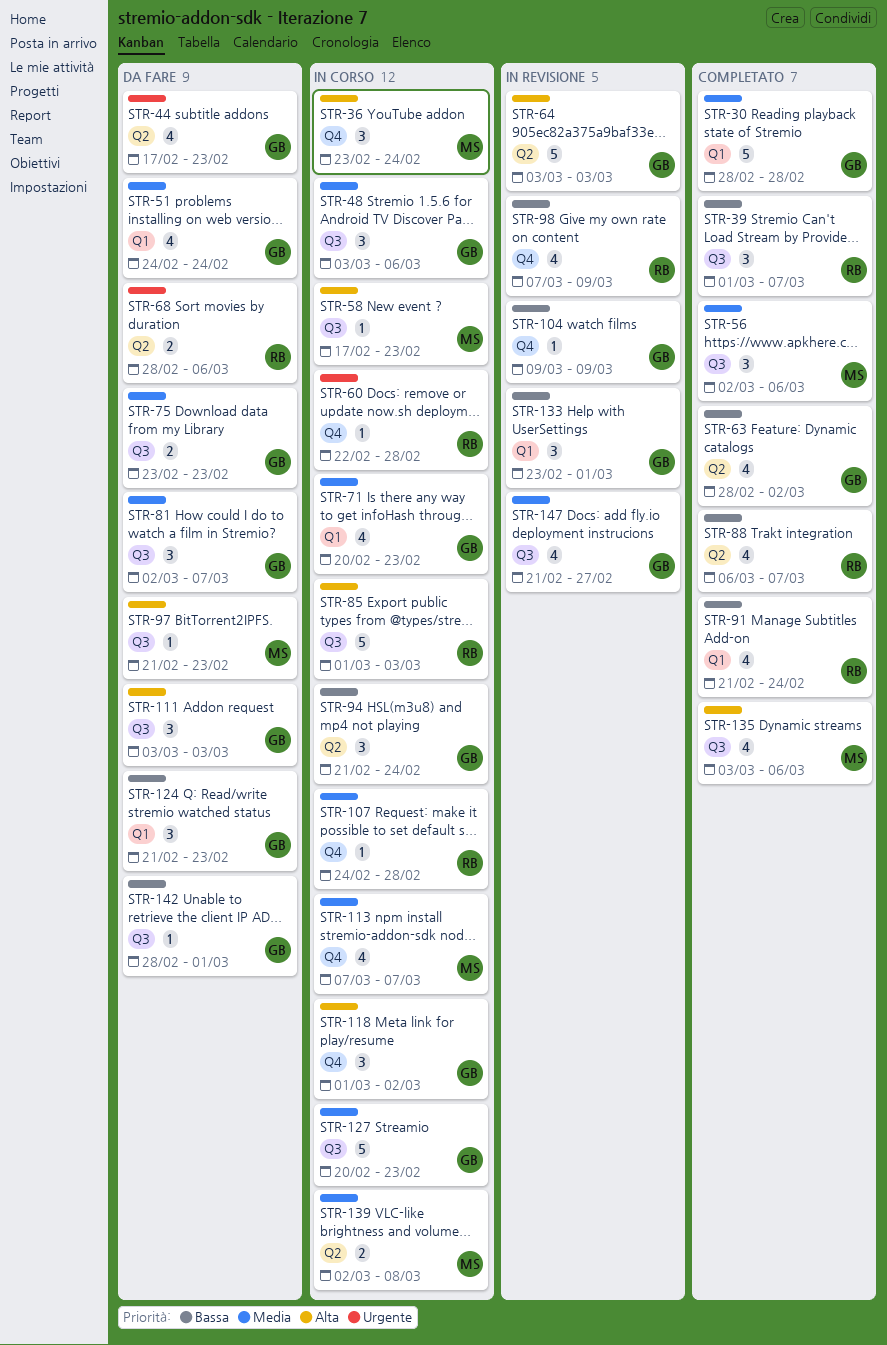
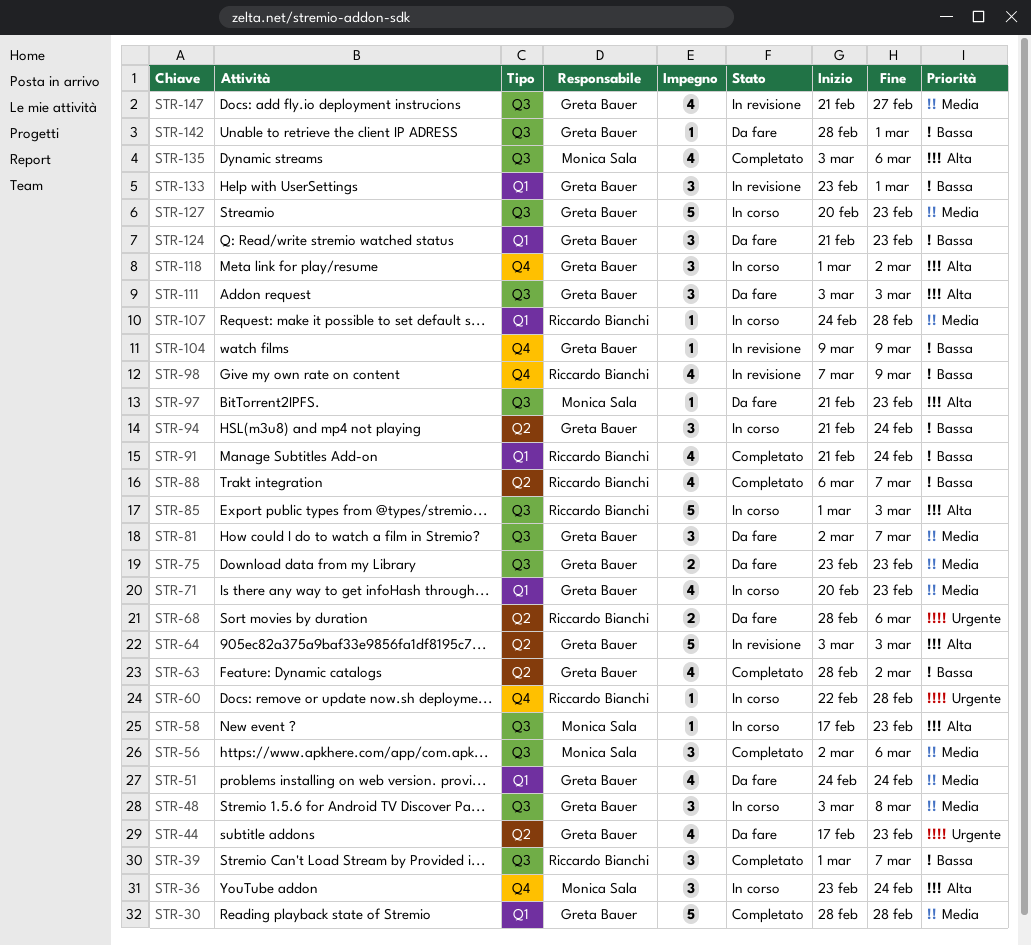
STR-48, due: Mar 6 -> Mar 8
STR-107, label: Q4 -> Q1
STR-113: present -> none
STR-139: present -> none

